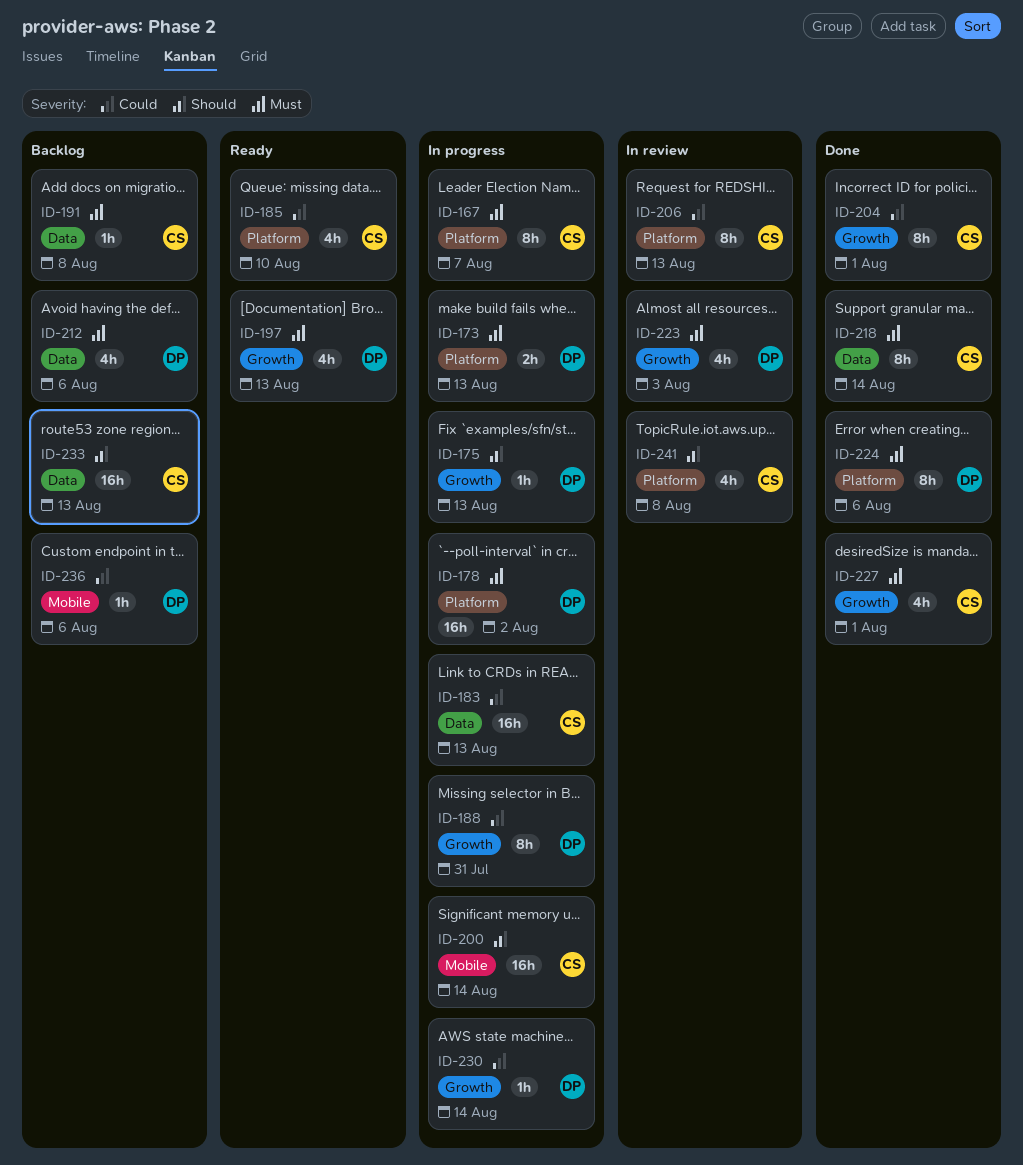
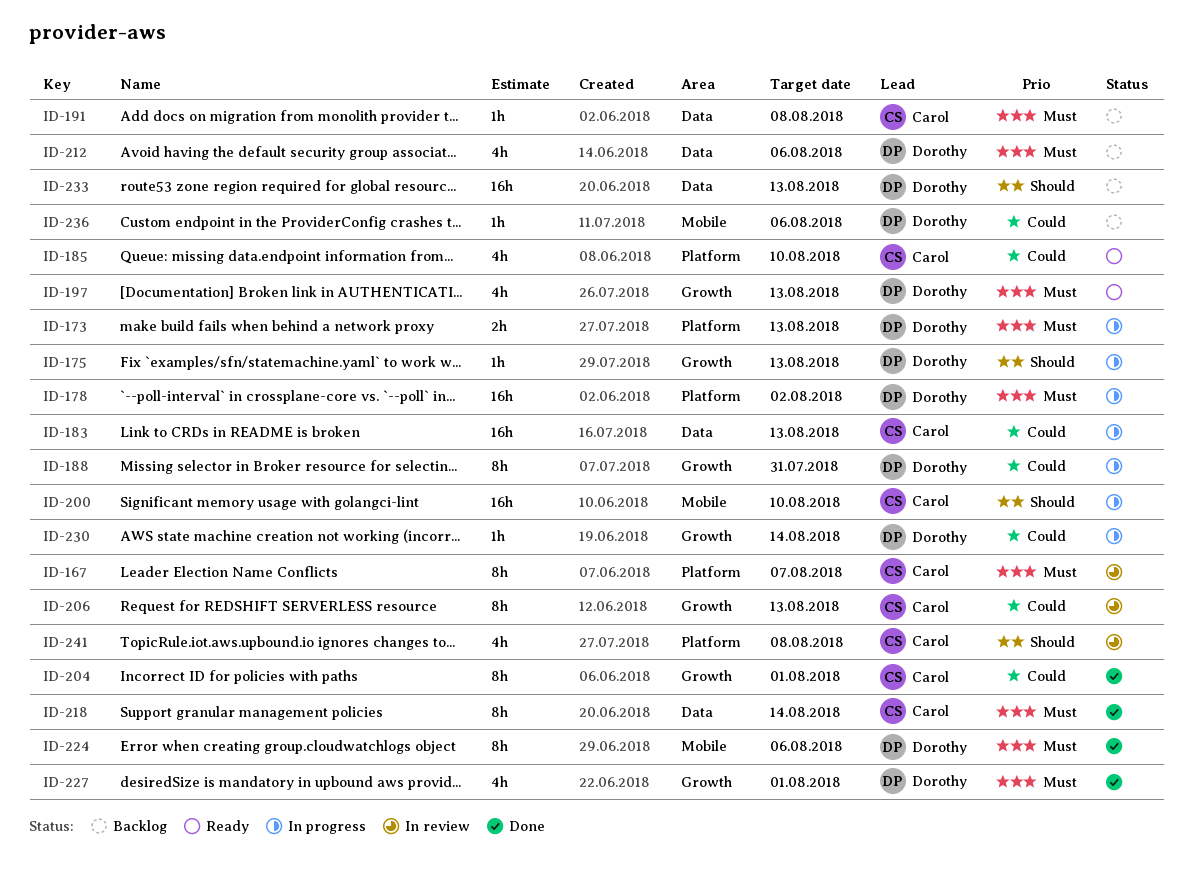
ID-167, status: In progress -> In review
ID-200, due: Aug 14 -> Aug 10
ID-206, label: Platform -> Growth
ID-223: present -> none
ID-224, label: Platform -> Mobile
ID-227, owner: Carol -> Dorothy
ID-233, owner: Carol -> Dorothy

